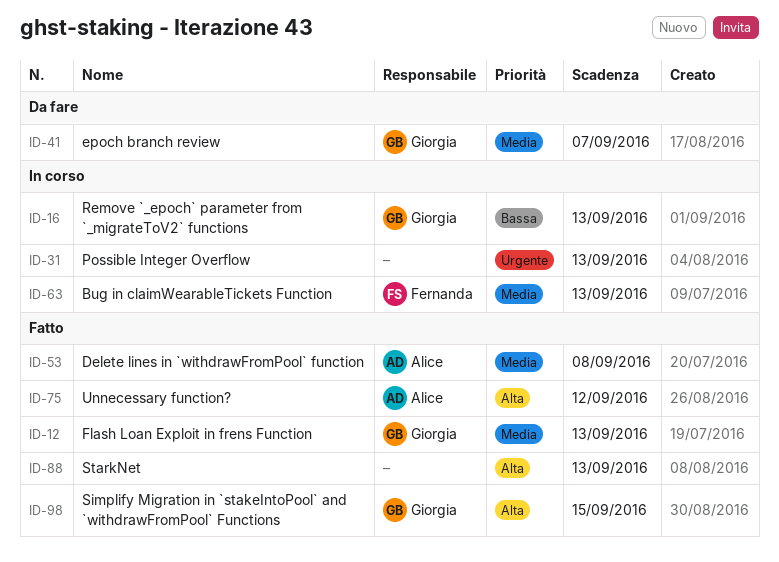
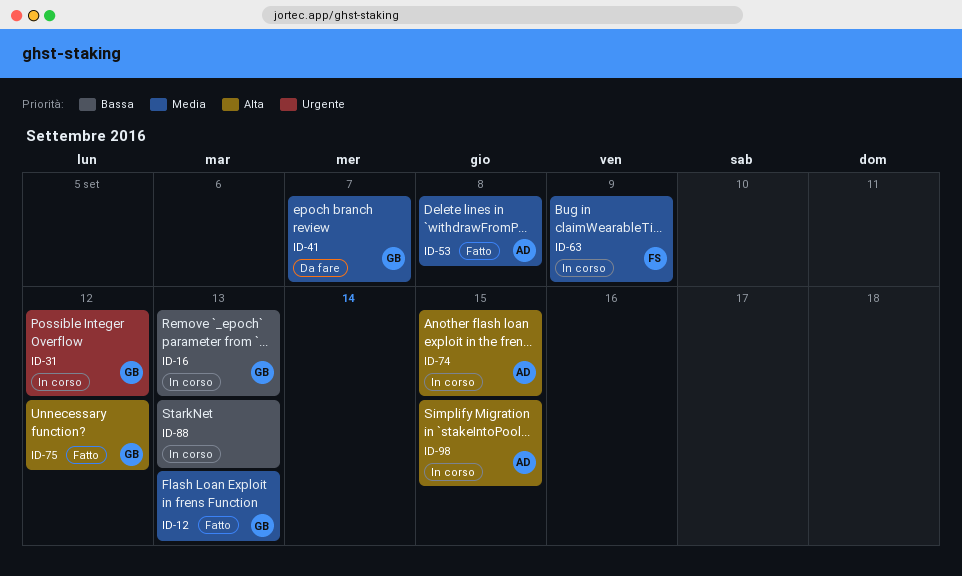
ID-31, owner: none -> Giorgia
ID-31, due: Sep 13 -> Sep 12
ID-63, due: Sep 13 -> Sep 9
ID-74: none -> present
ID-75, owner: Alice -> Giorgia
ID-88, status: Fatto -> In corso
ID-88, priority: Alta -> Bassa
ID-98, status: Fatto -> In corso
ID-98, owner: Giorgia -> Alice

